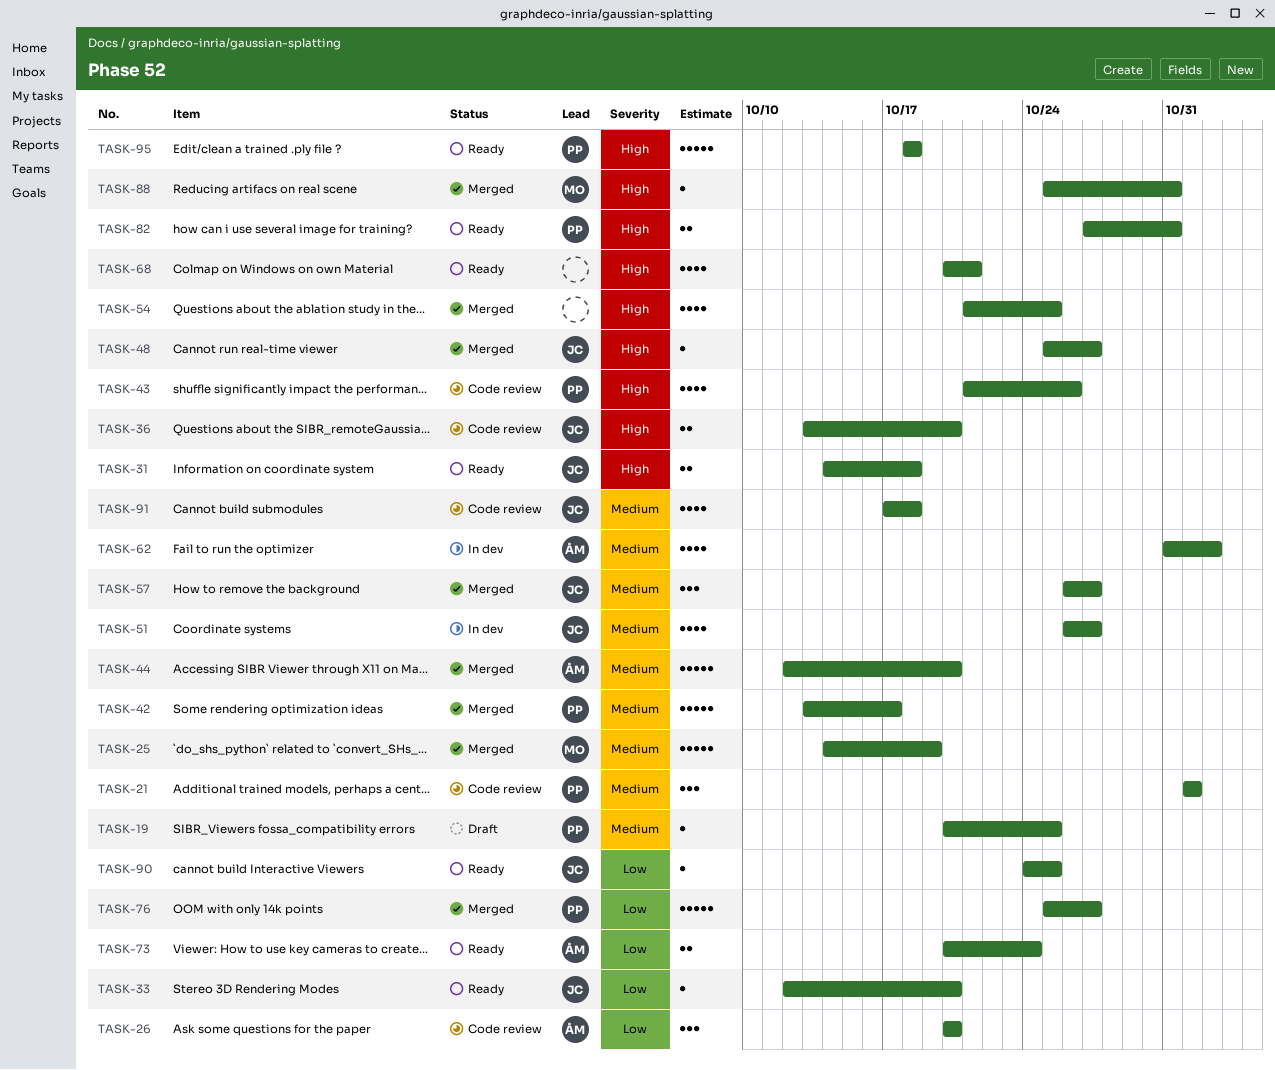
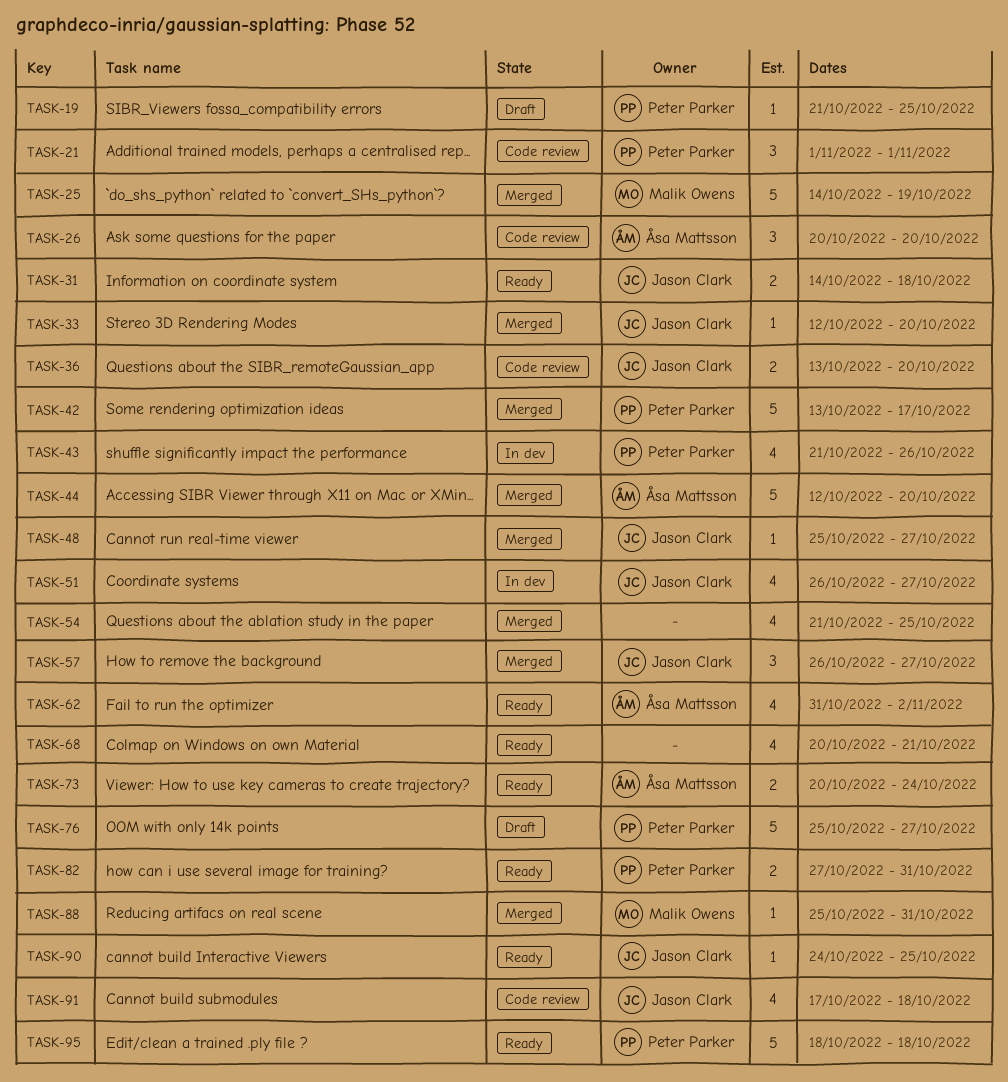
TASK-19, start: Oct 20 -> Oct 21
TASK-33, status: Ready -> Merged
TASK-43, status: Code review -> In dev
TASK-62, status: In dev -> Ready
TASK-76, status: Merged -> Draft

